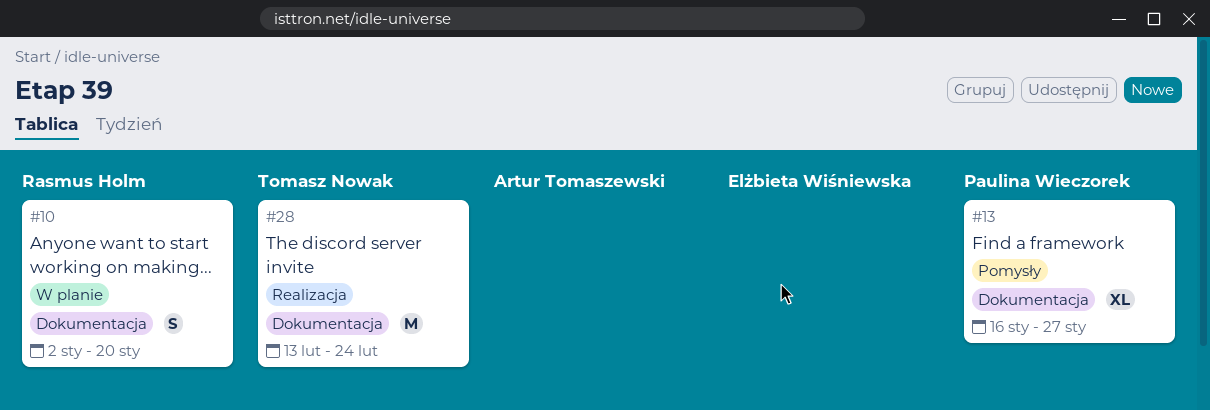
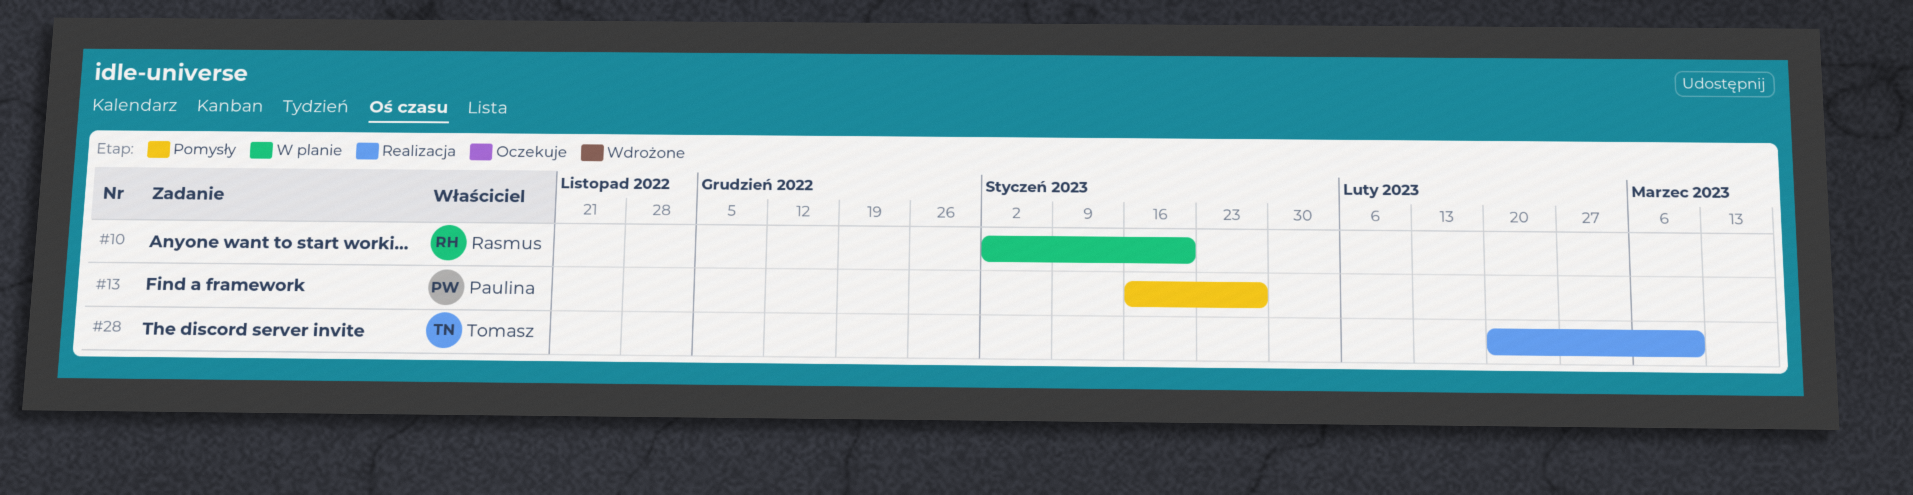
#28, start: Feb 13 -> Feb 20
#28, due: Feb 24 -> Mar 10

